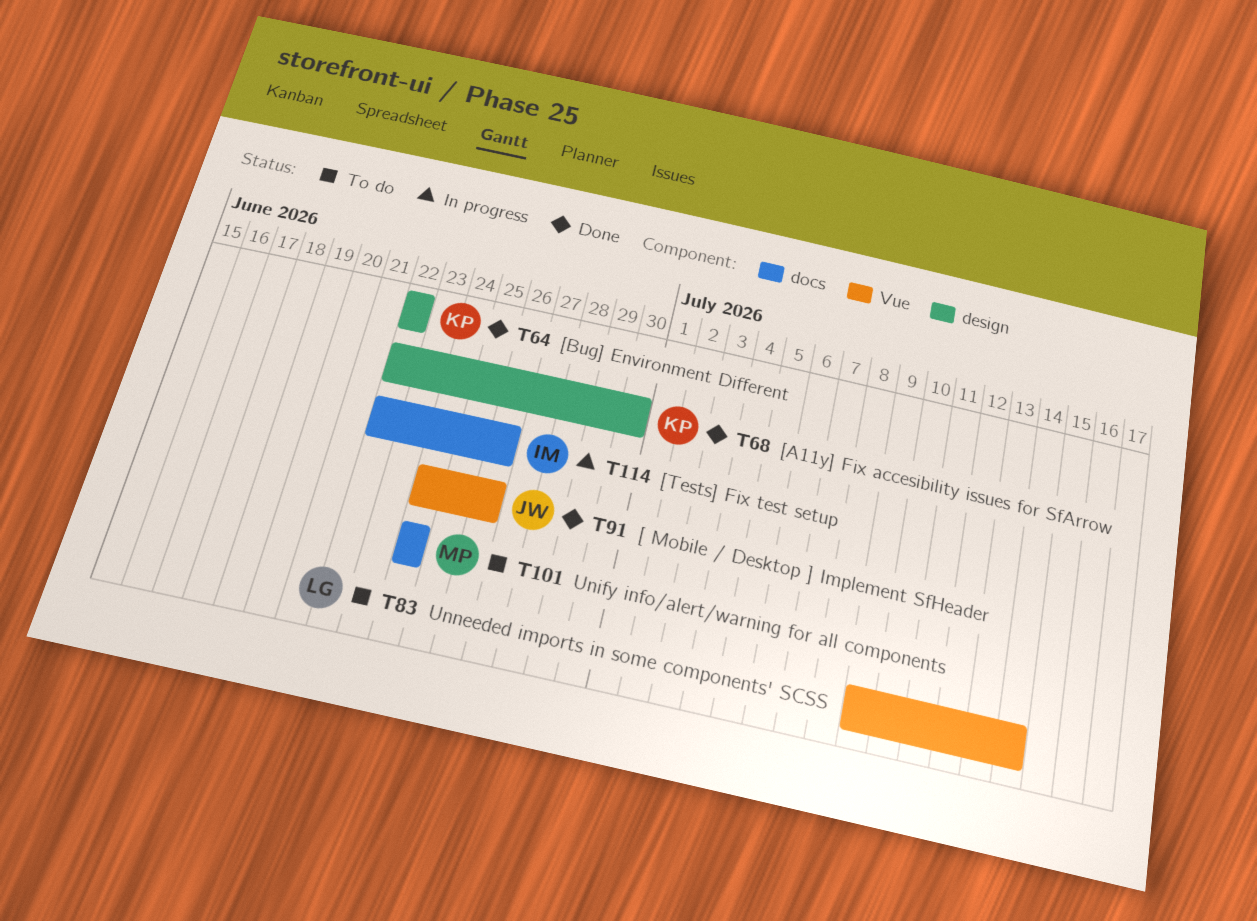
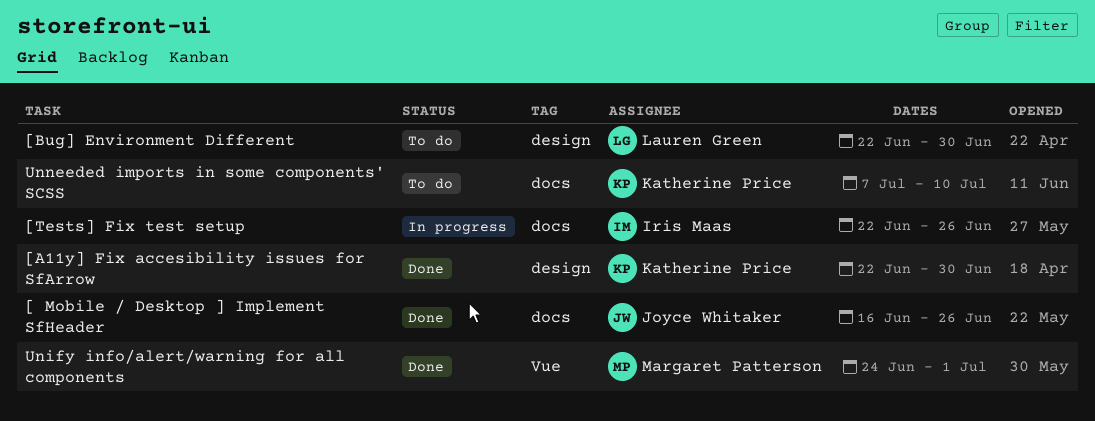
[ Mobile / Desktop ] Implement SfHeader, label: Vue -> docs
[ Mobile / Desktop ] Implement SfHeader, start: Jun 24 -> Jun 16
[Bug] Environment Different, status: Done -> To do
[Bug] Environment Different, owner: Katherine Price -> Lauren Green
[Bug] Environment Different, due: Jun 22 -> Jun 30
Unify info/alert/warning for all components, status: To do -> Done
Unify info/alert/warning for all components, label: docs -> Vue
Unify info/alert/warning for all components, due: Jun 24 -> Jul 1
Unneeded imports in some components' SCSS, owner: Lauren Green -> Katherine Price
Unneeded imports in some components' SCSS, label: Vue -> docs
Unneeded imports in some components' SCSS, start: Jul 9 -> Jul 7
Unneeded imports in some components' SCSS, due: Jul 14 -> Jul 10

